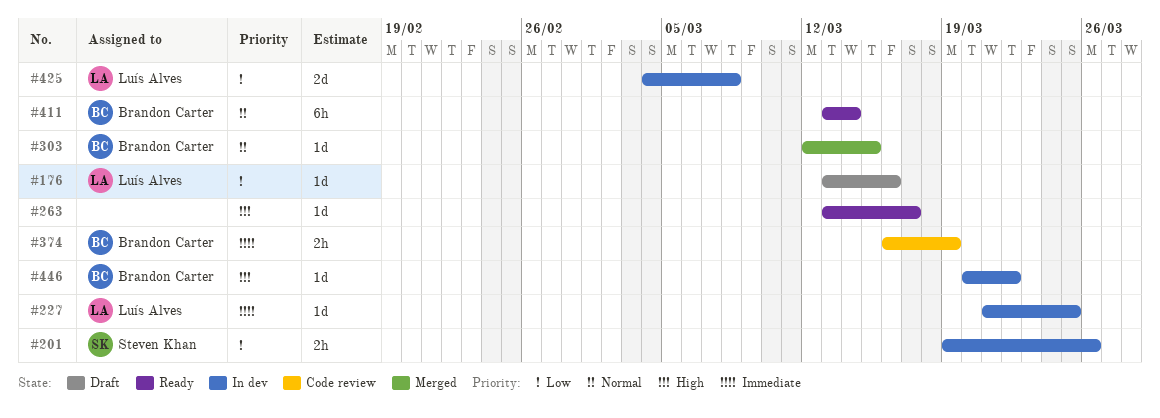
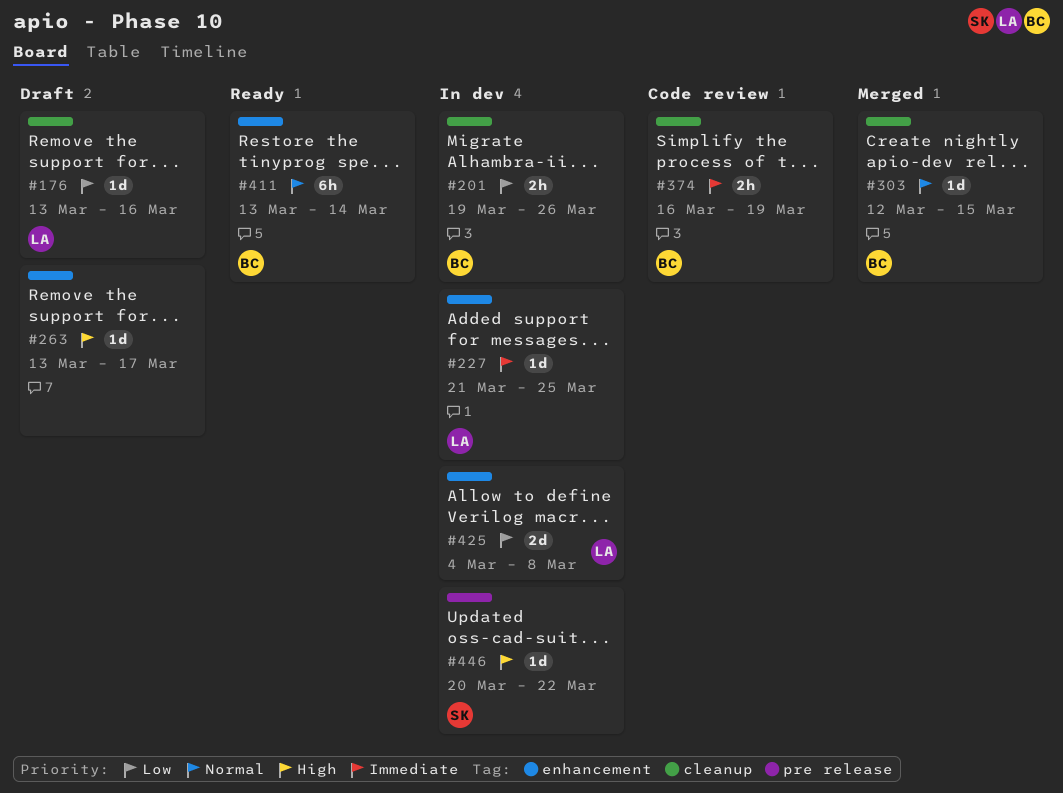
#201, owner: Steven Khan -> Brandon Carter
#263, status: Ready -> Draft
#446, owner: Brandon Carter -> Steven Khan

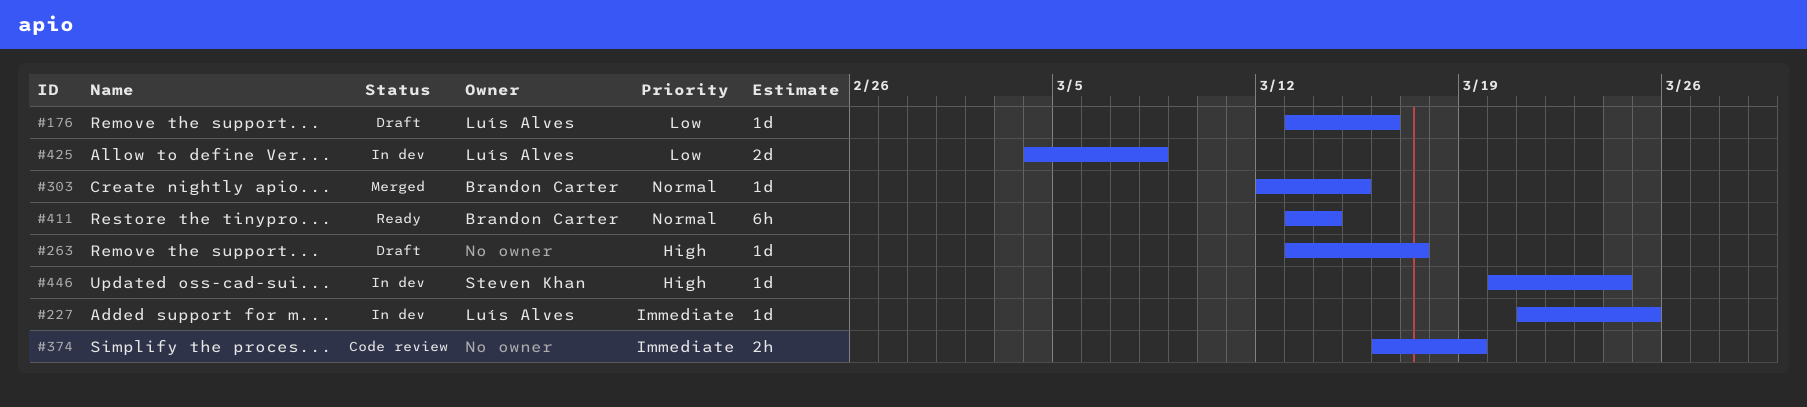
#201: present -> none
#374, owner: Brandon Carter -> none
#446, due: Mar 22 -> Mar 24

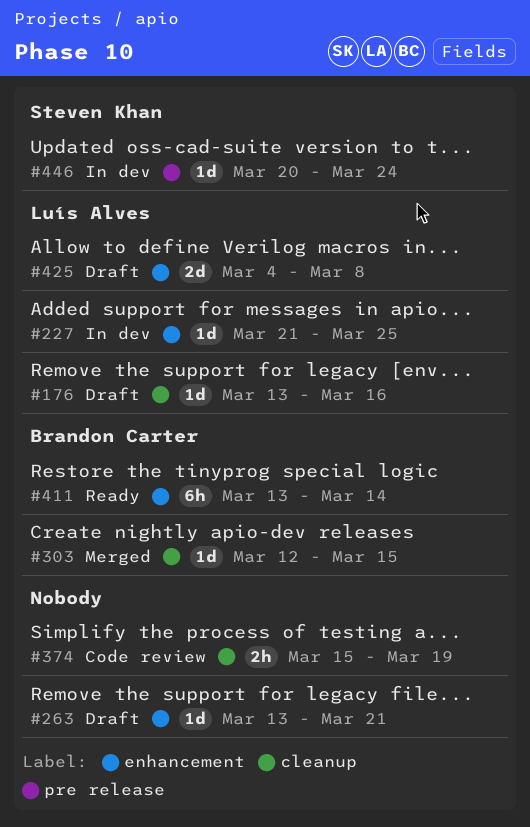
#263, due: Mar 17 -> Mar 21
#374, start: Mar 16 -> Mar 15
#425, status: In dev -> Draft

